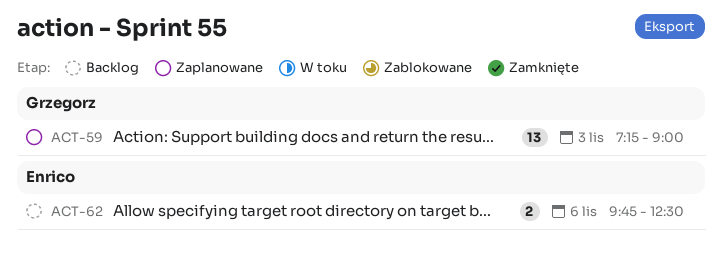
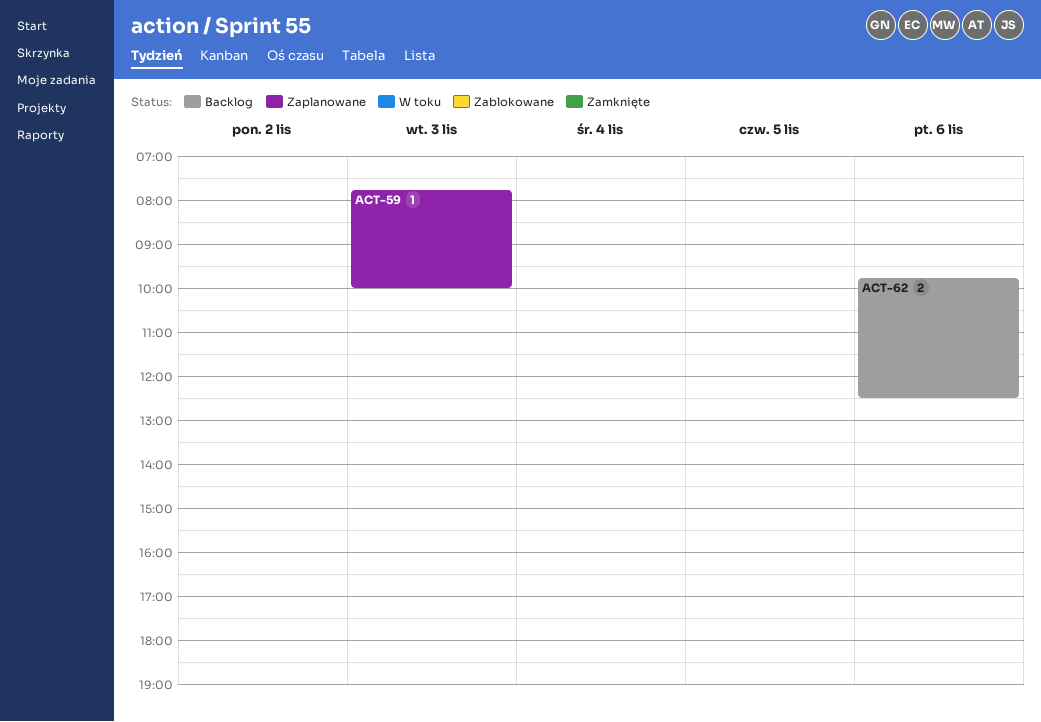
ACT-59, estimate: 13 -> 1
ACT-59, begins: 07:15 -> 07:45
ACT-59, ends: 09:00 -> 10:00

